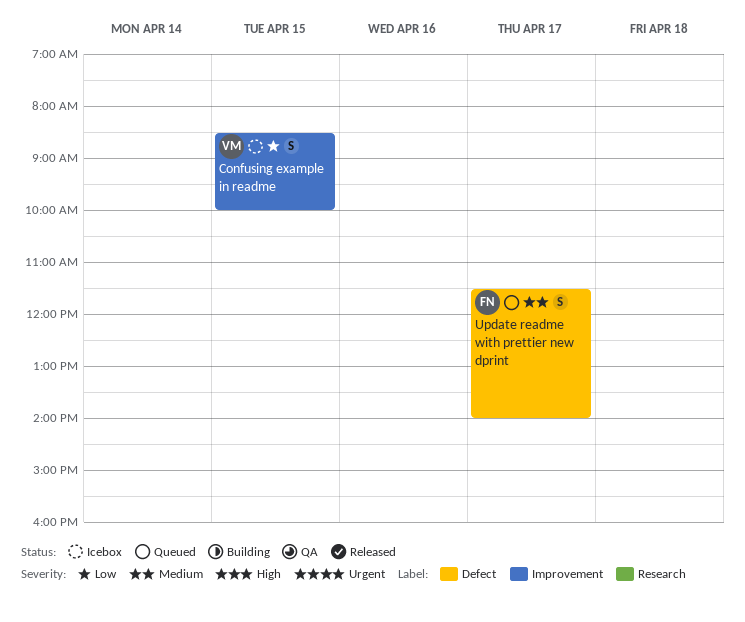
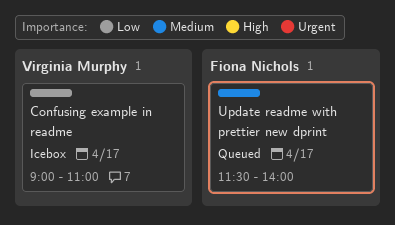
Confusing example in readme, day: Apr 15 -> Apr 17
Confusing example in readme, begins: 08:30 -> 09:00
Confusing example in readme, ends: 10:00 -> 11:00

